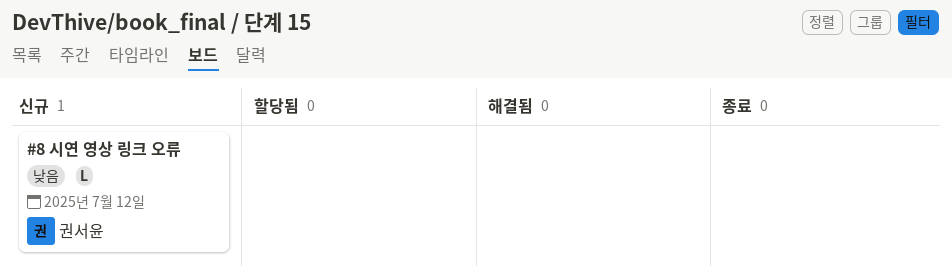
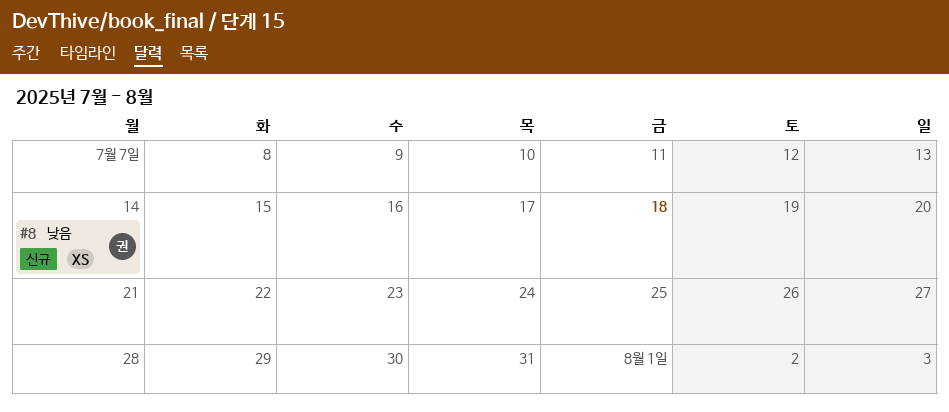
#8, estimate: L -> XS
#8, due: Jul 12 -> Jul 14

